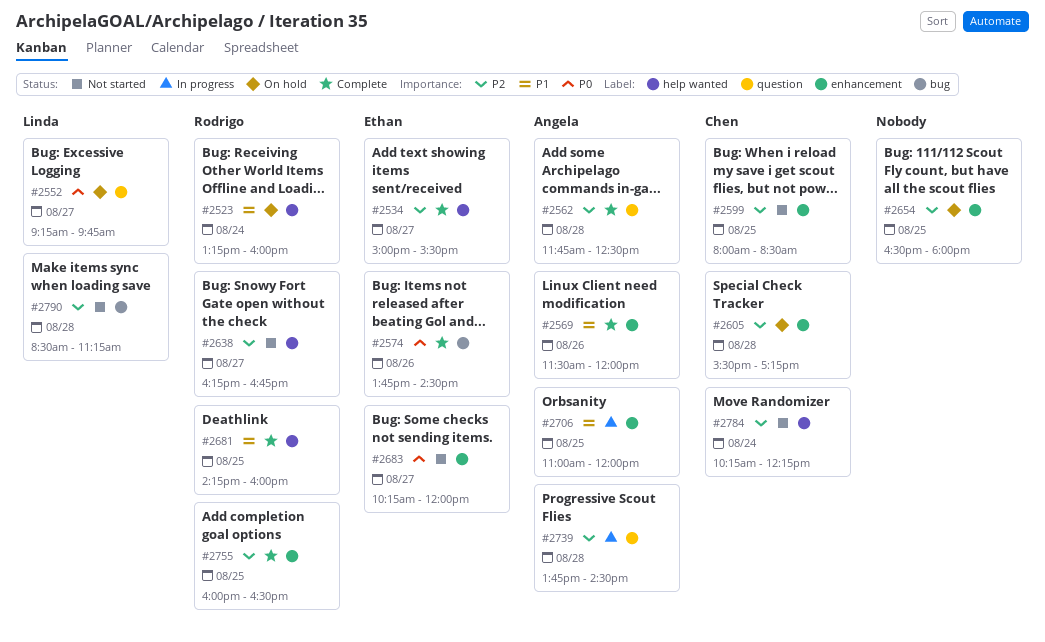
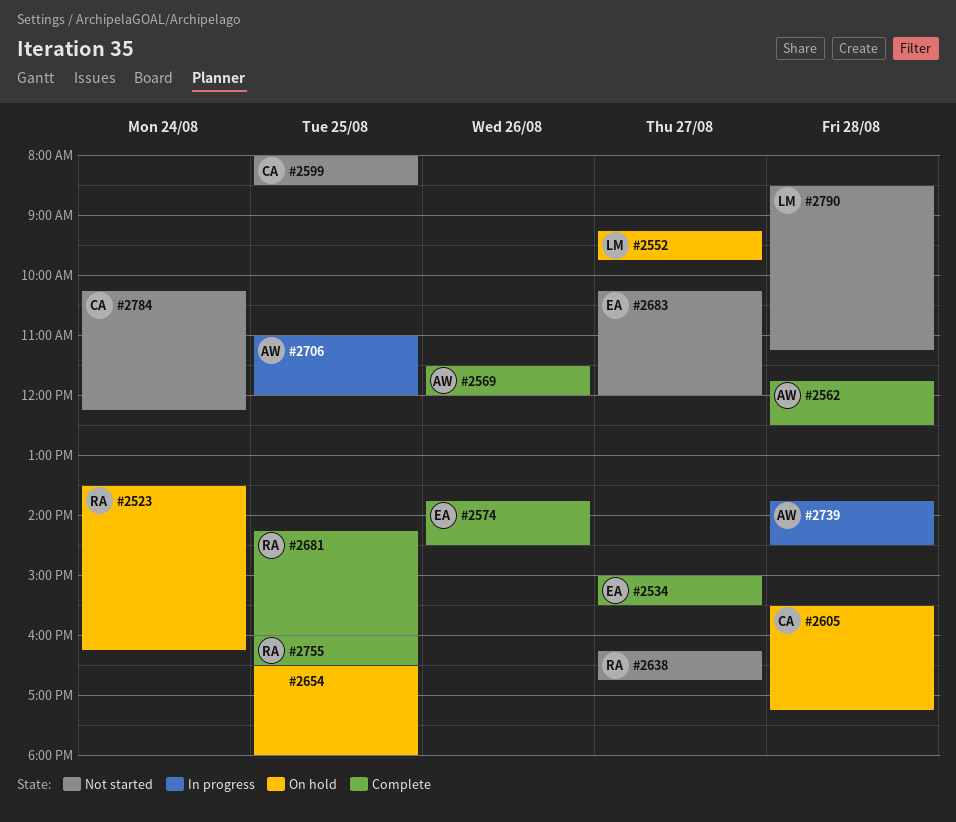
#2523, begins: 13:15 -> 13:30
#2523, ends: 16:00 -> 16:15

